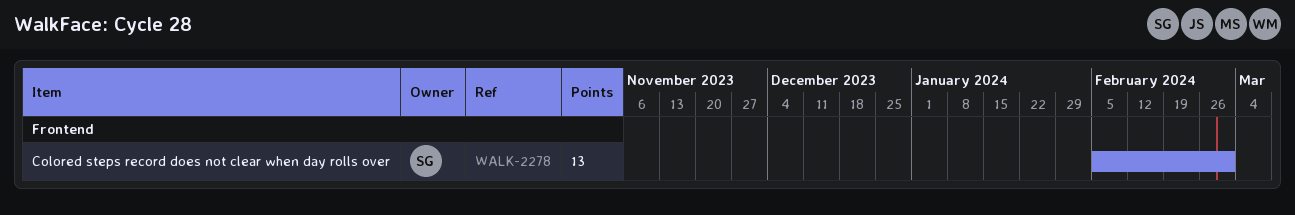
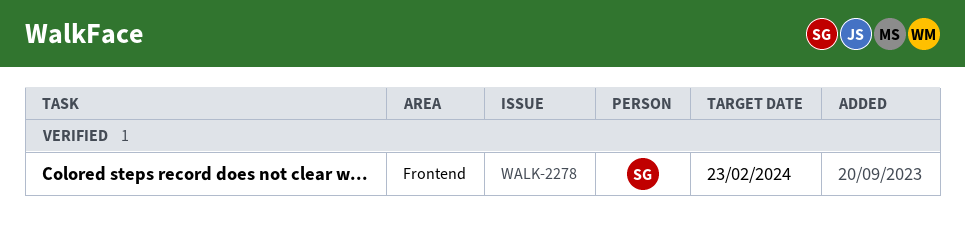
WALK-2278, due: Mar 1 -> Feb 23

